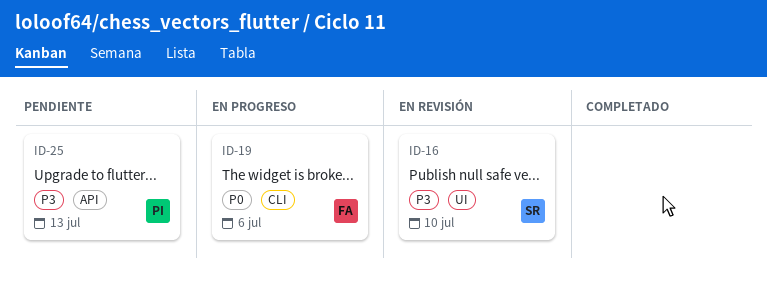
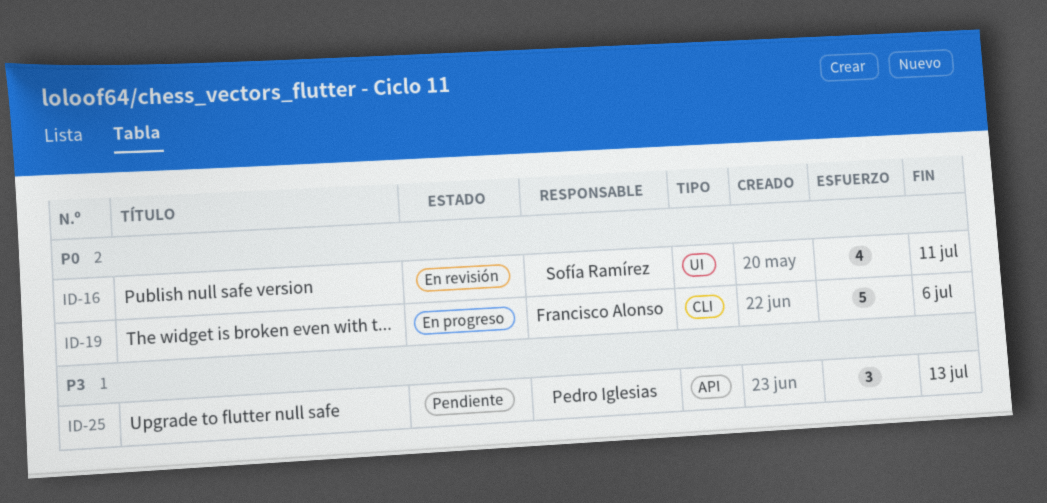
ID-16, priority: P3 -> P0
ID-16, due: Jul 10 -> Jul 11

